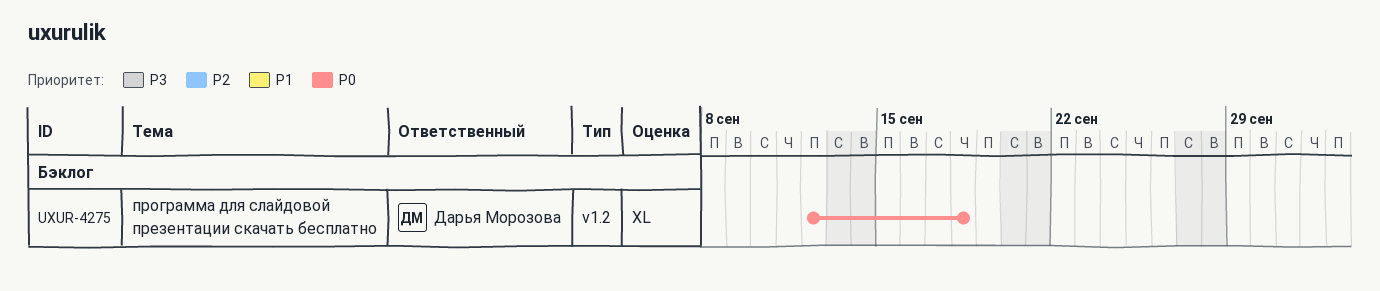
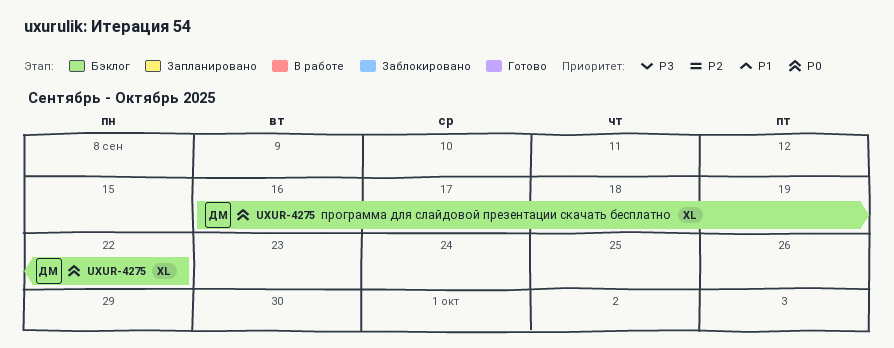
UXUR-4275, start: Sep 12 -> Sep 16
UXUR-4275, due: Sep 18 -> Sep 22

